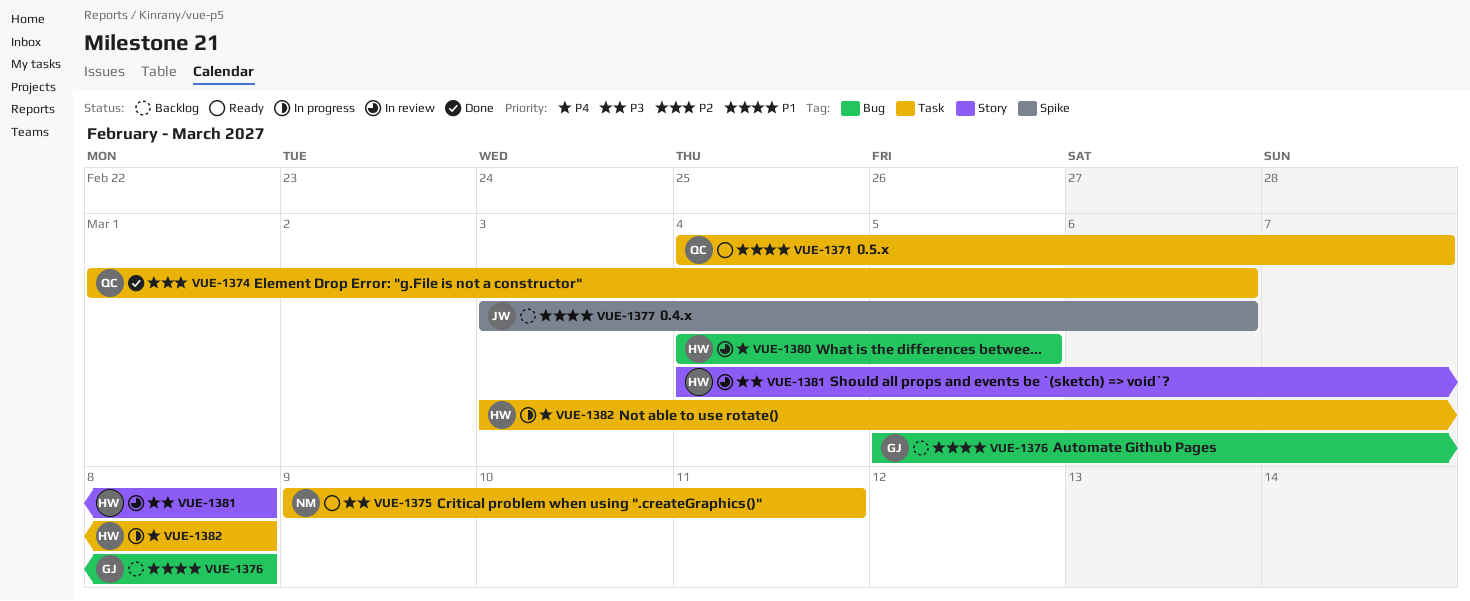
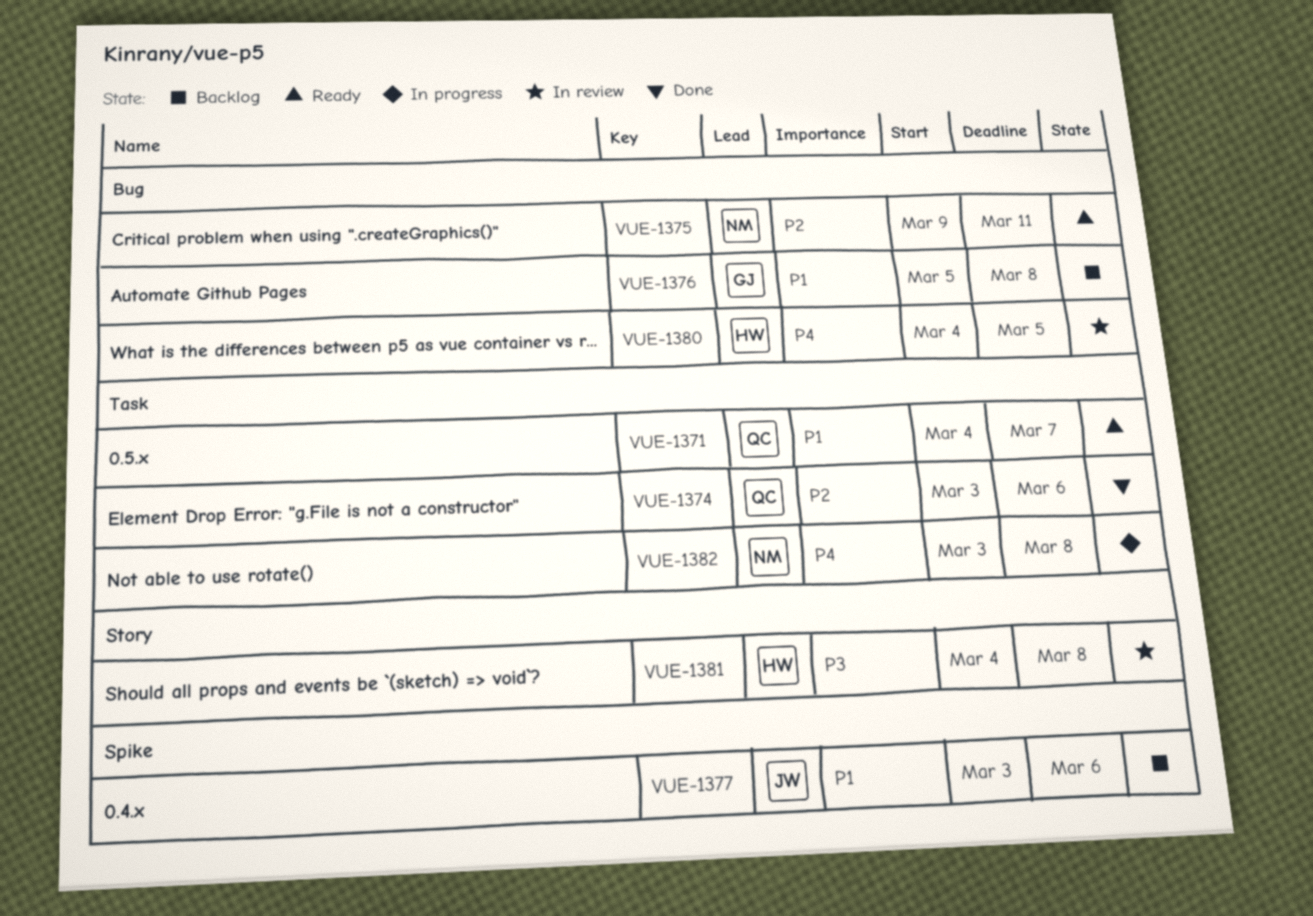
VUE-1374, start: Mar 1 -> Mar 3
VUE-1375, priority: P3 -> P2
VUE-1375, label: Task -> Bug
VUE-1382, owner: HW -> NM

